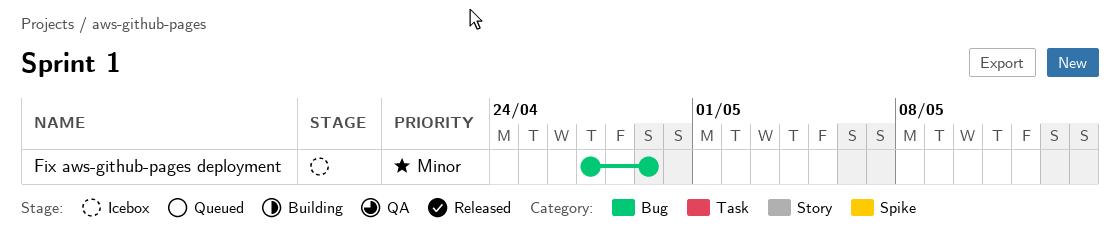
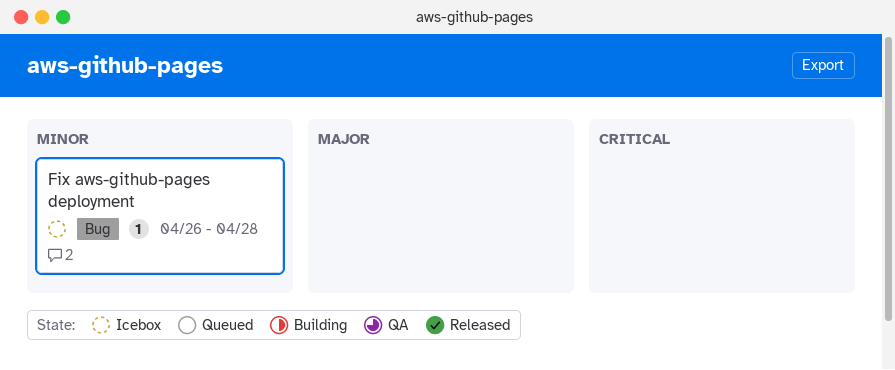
Fix aws-github-pages deployment, start: Apr 27 -> Apr 26
Fix aws-github-pages deployment, due: Apr 29 -> Apr 28

